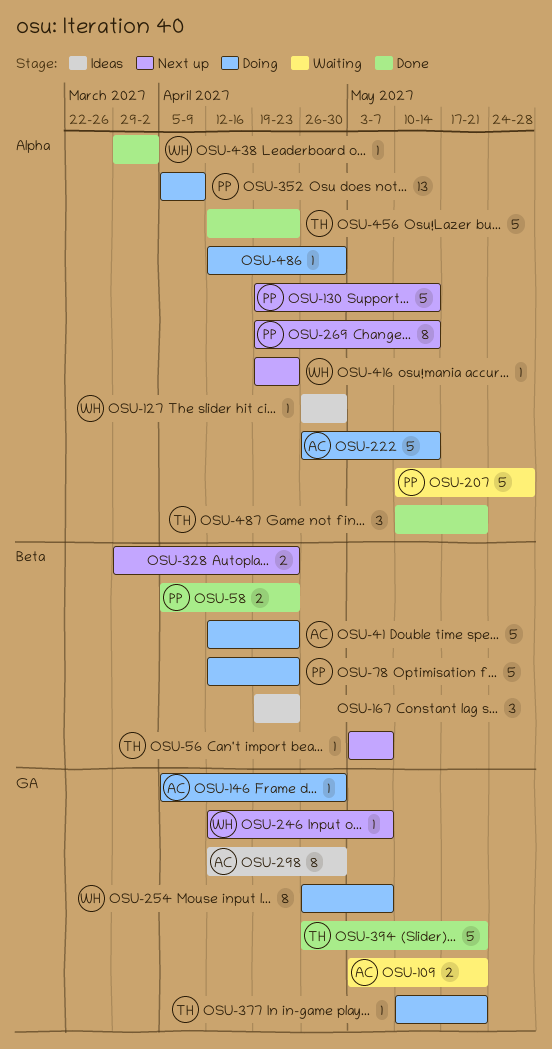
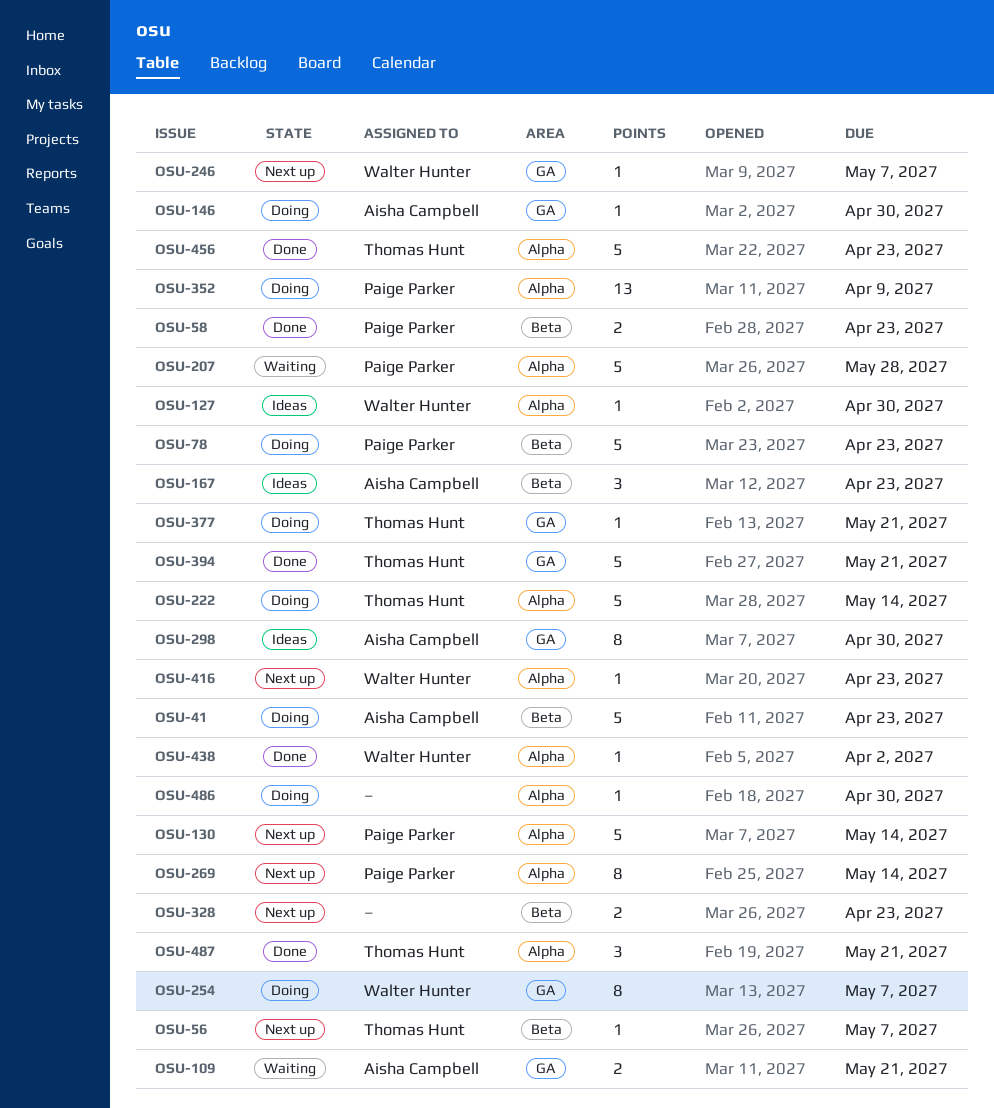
OSU-167, owner: none -> Aisha Campbell
OSU-222, owner: Aisha Campbell -> Thomas Hunt

